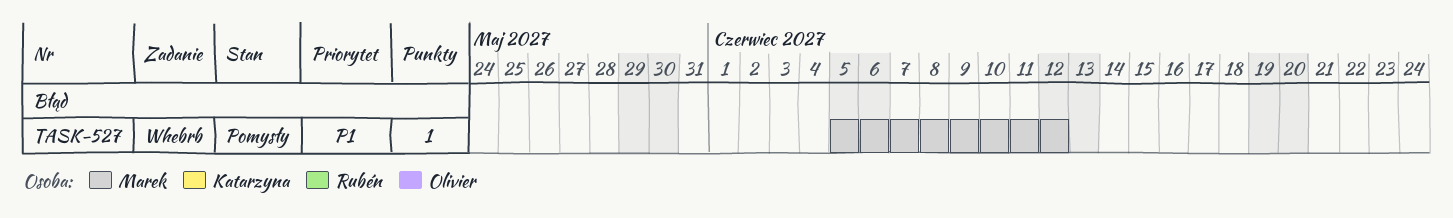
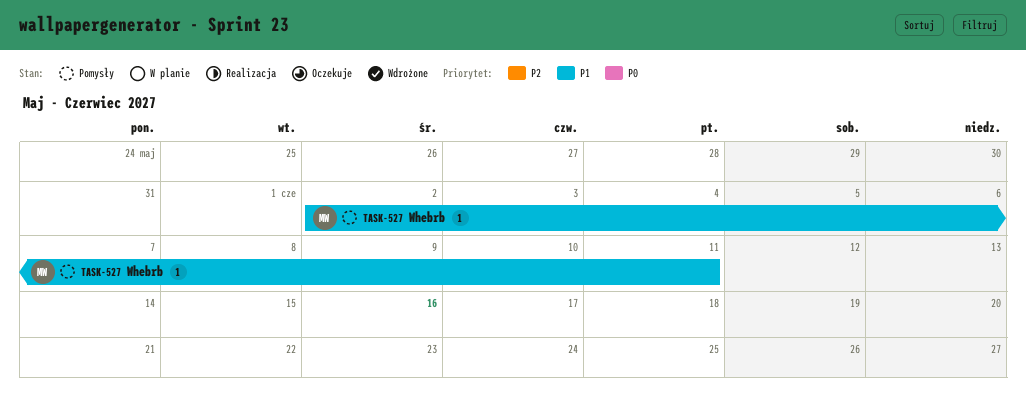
TASK-527, start: Jun 5 -> Jun 2
TASK-527, due: Jun 12 -> Jun 11

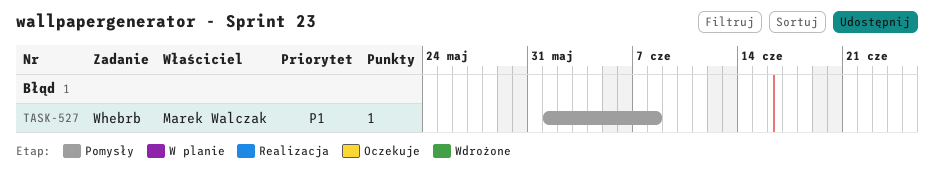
TASK-527, start: Jun 2 -> Jun 1
TASK-527, due: Jun 11 -> Jun 8

